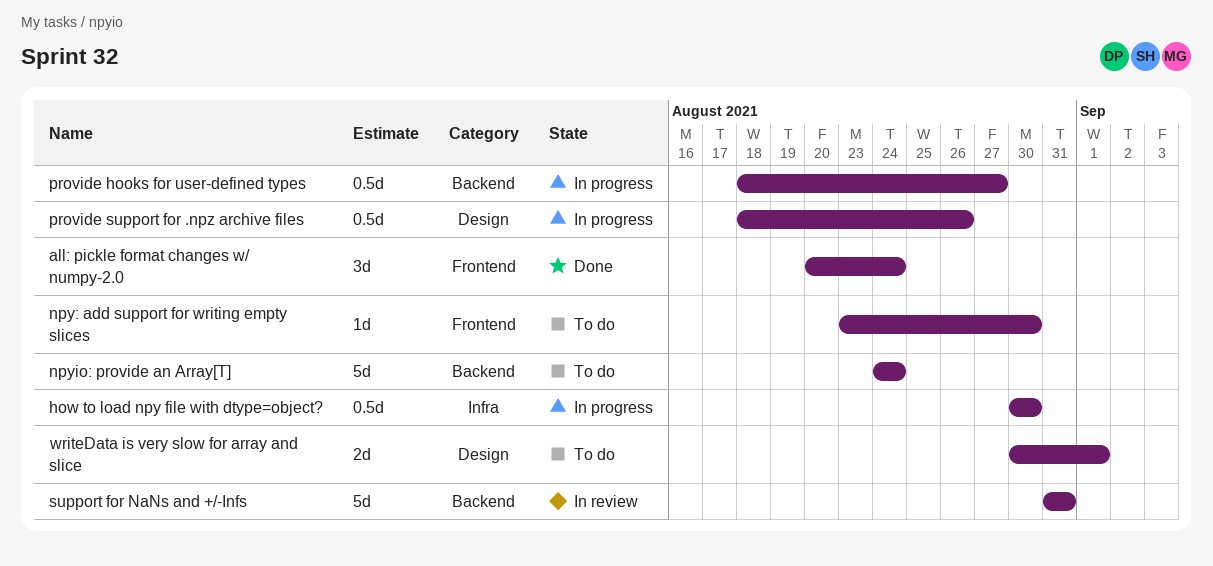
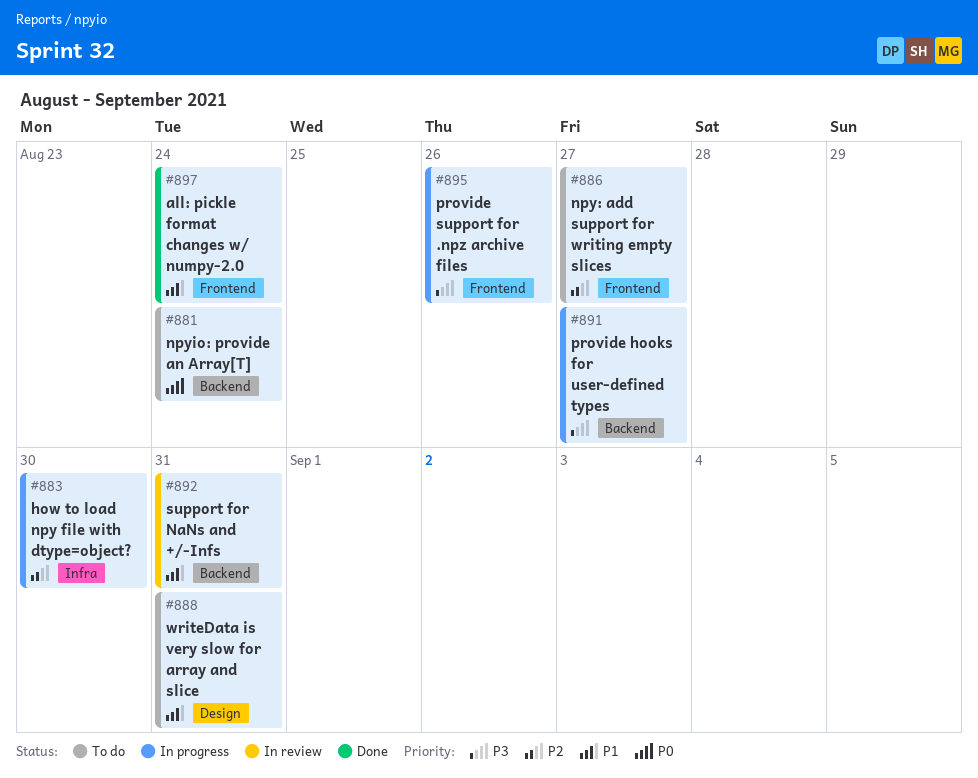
npy: add support for writing empty slices, due: Aug 30 -> Aug 27
provide support for .npz archive files, label: Design -> Frontend
writeData is very slow for array and slice, due: Sep 1 -> Aug 31

